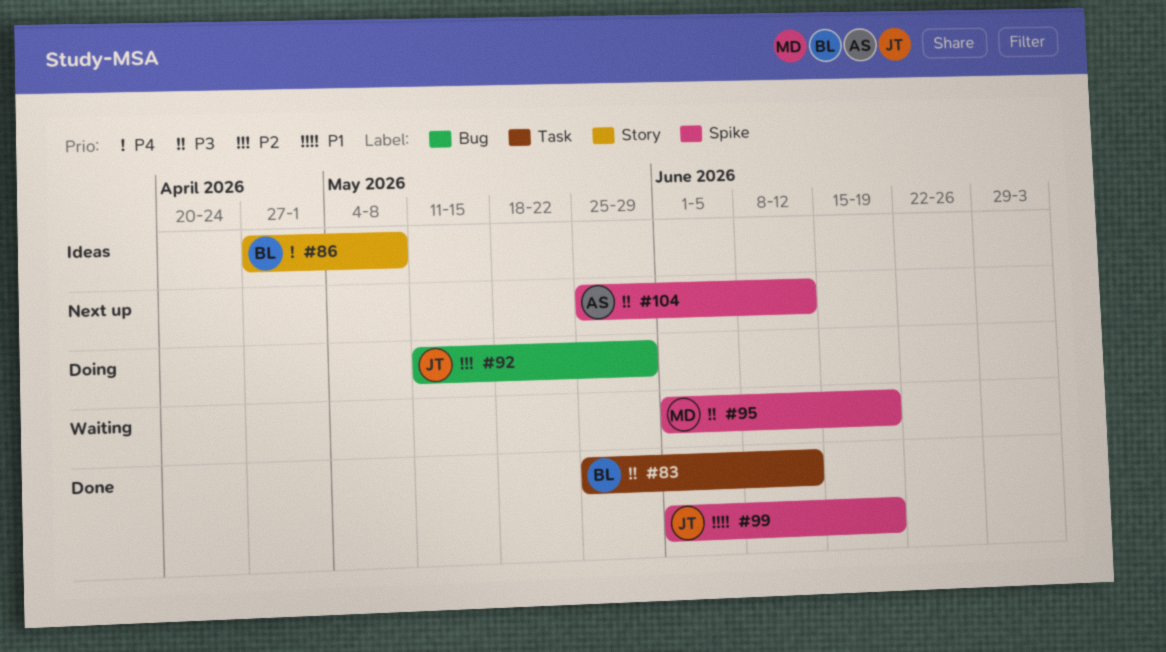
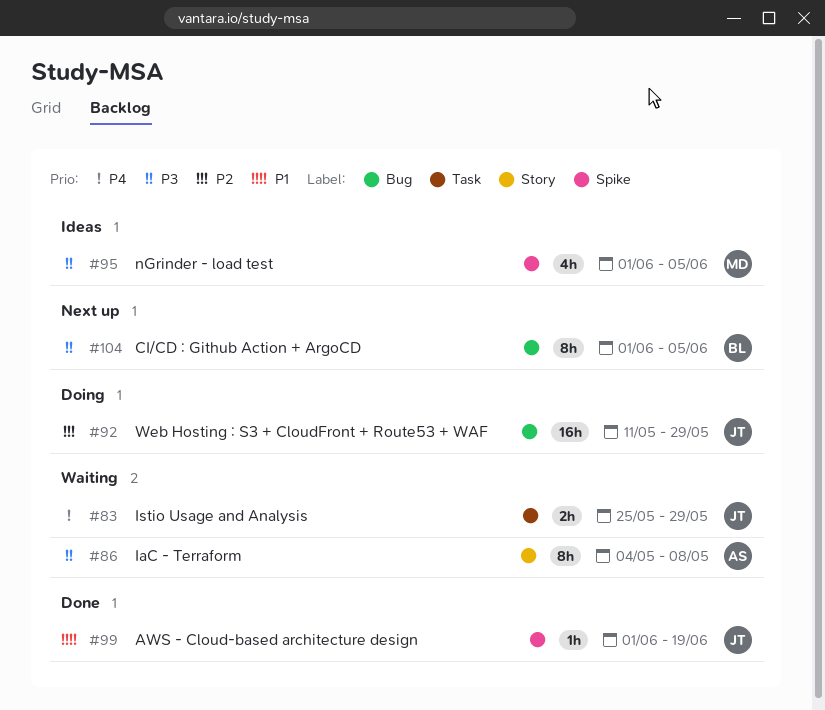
#83, status: Done -> Waiting
#83, owner: BL -> JT
#83, priority: P3 -> P4
#83, due: Jun 12 -> May 29
#86, status: Ideas -> Waiting
#86, owner: BL -> AS
#86, priority: P4 -> P3
#86, start: Apr 27 -> May 4
#95, status: Waiting -> Ideas
#95, due: Jun 19 -> Jun 5
#104, owner: AS -> BL
#104, label: Spike -> Bug
#104, start: May 25 -> Jun 1
#104, due: Jun 12 -> Jun 5

